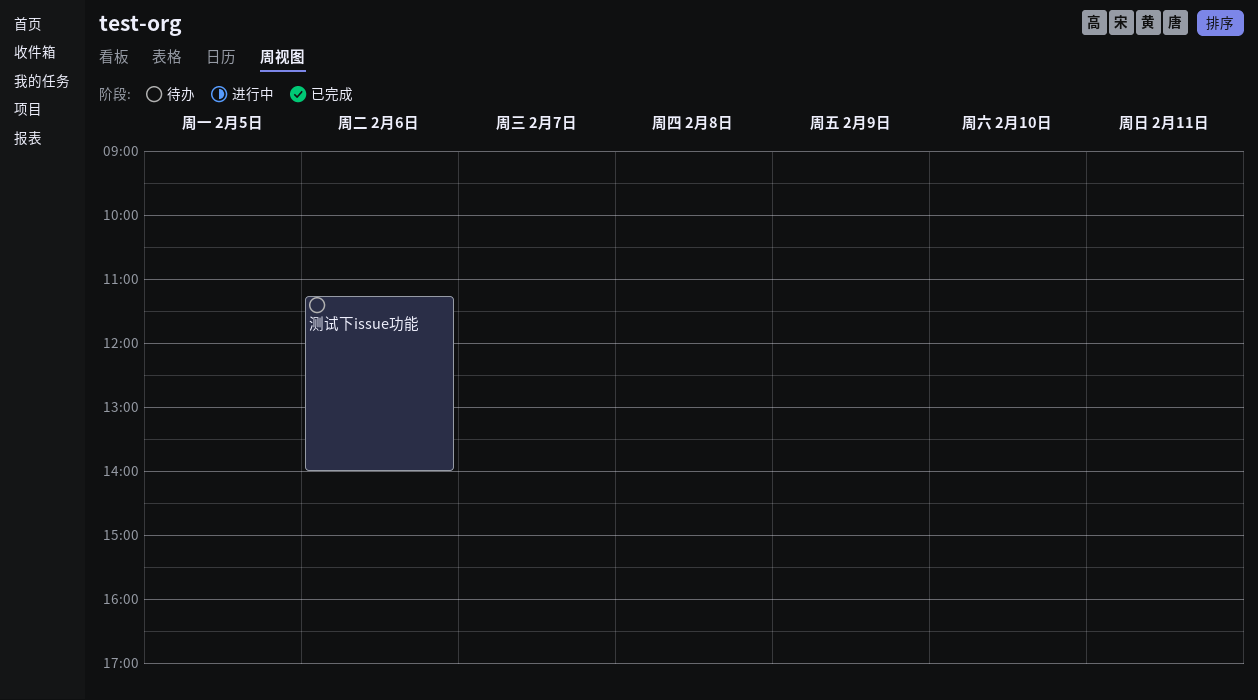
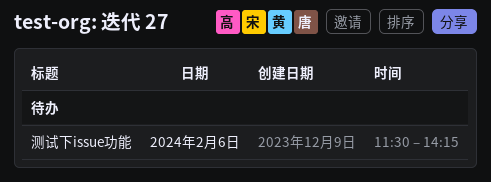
测试下issue功能, begins: 11:15 -> 11:30
测试下issue功能, ends: 14:00 -> 14:15

